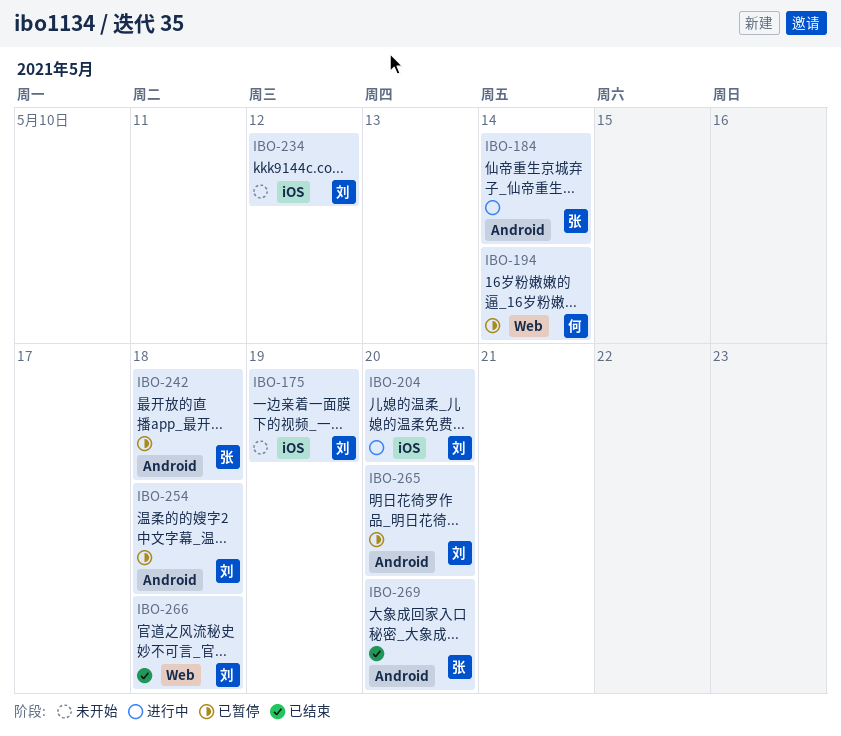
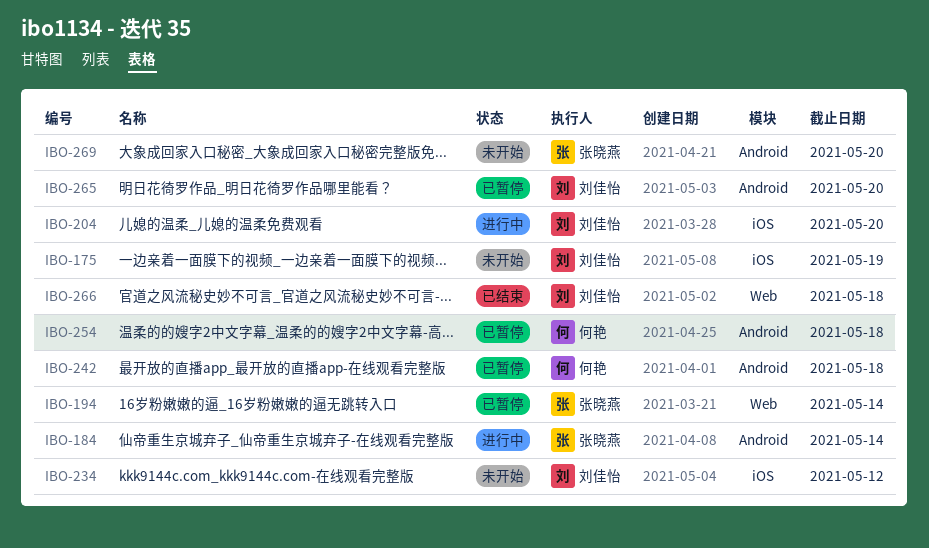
IBO-194, owner: 何艳 -> 张晓燕
IBO-242, owner: 张晓燕 -> 何艳
IBO-254, owner: 刘佳怡 -> 何艳
IBO-269, status: 已结束 -> 未开始

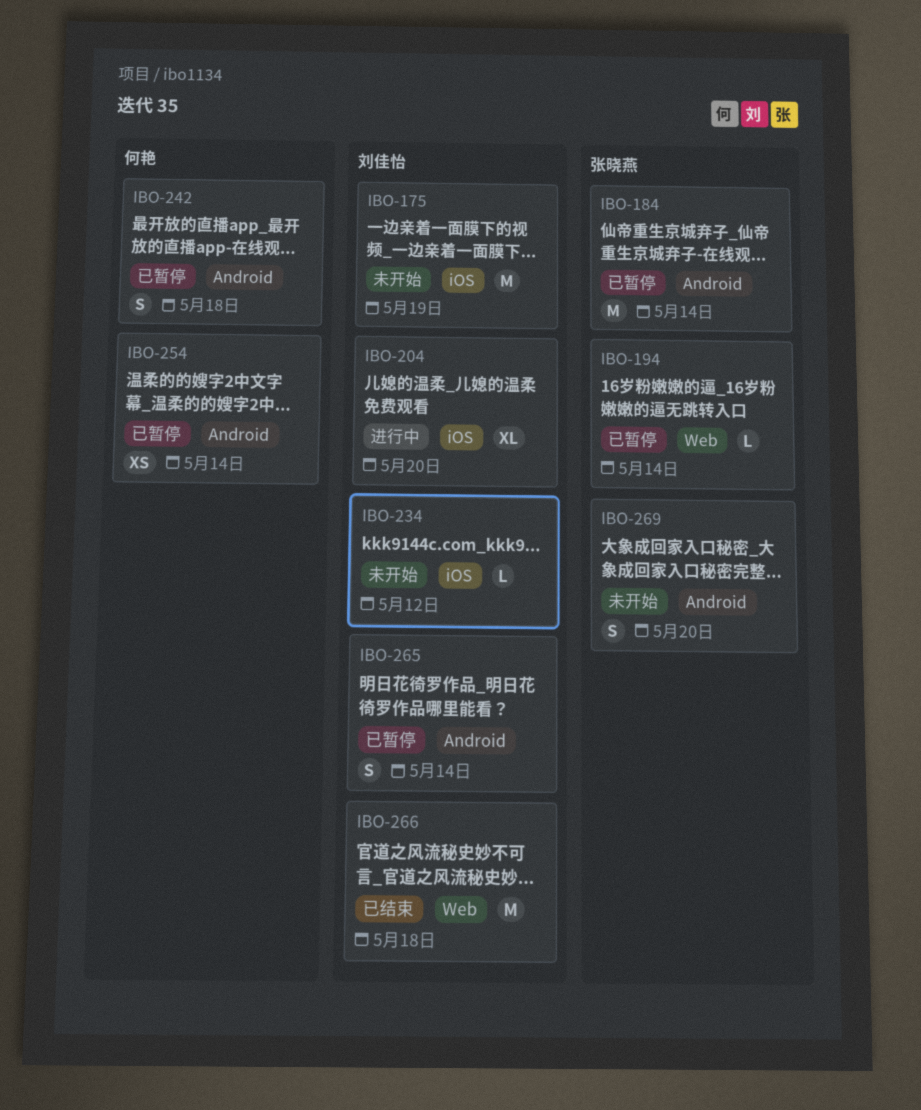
IBO-184, status: 进行中 -> 已暂停
IBO-254, due: May 18 -> May 14
IBO-265, due: May 20 -> May 14

